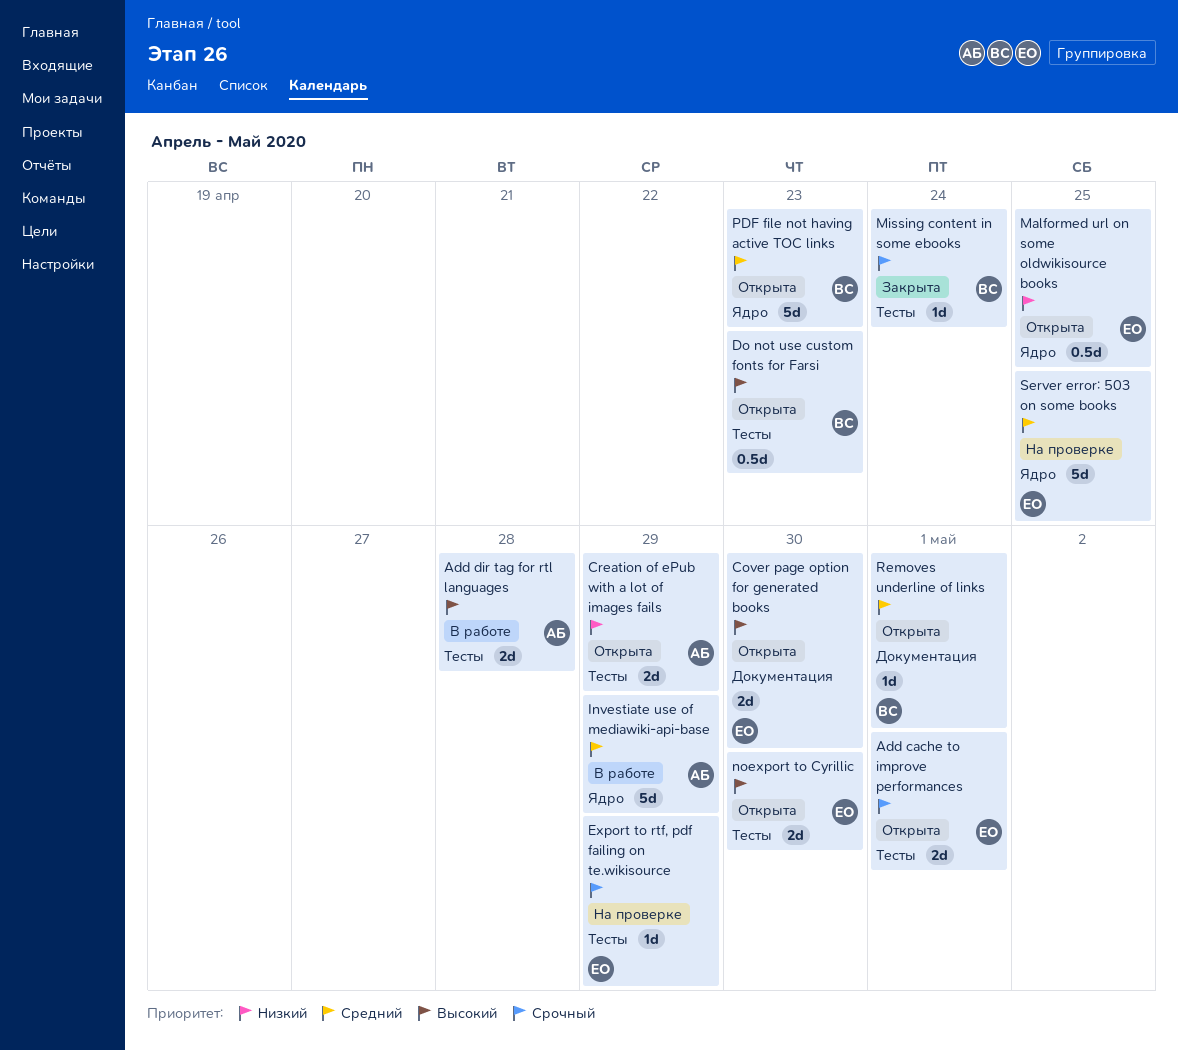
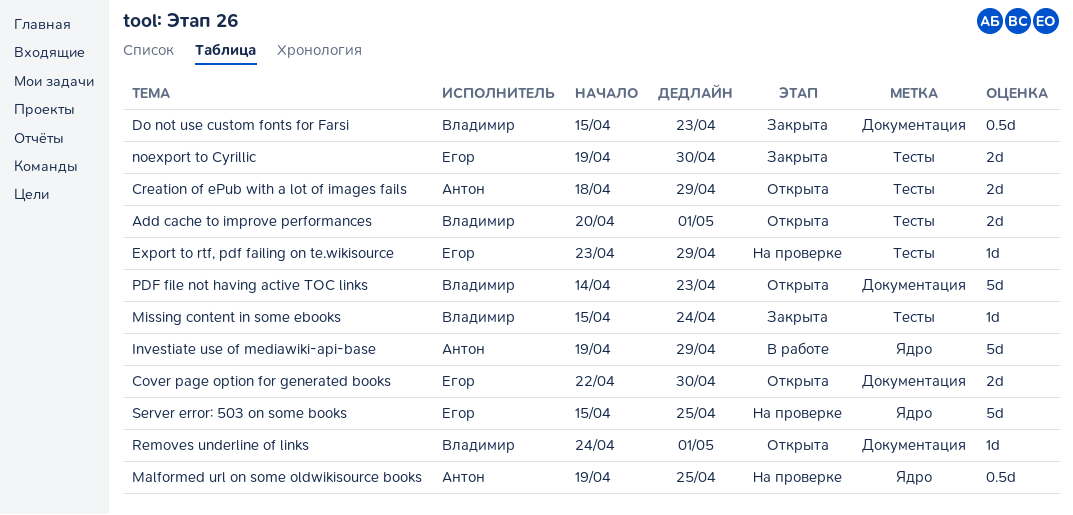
Add cache to improve performances, owner: Егор -> Владимир
Add dir tag for rtl languages: present -> none
Do not use custom fonts for Farsi, status: Открыта -> Закрыта
Do not use custom fonts for Farsi, label: Тесты -> Документация
Malformed url on some oldwikisource books, status: Открыта -> На проверке
Malformed url on some oldwikisource books, owner: Егор -> Антон
noexport to Cyrillic, status: Открыта -> Закрыта
PDF file not having active TOC links, label: Ядро -> Документация

